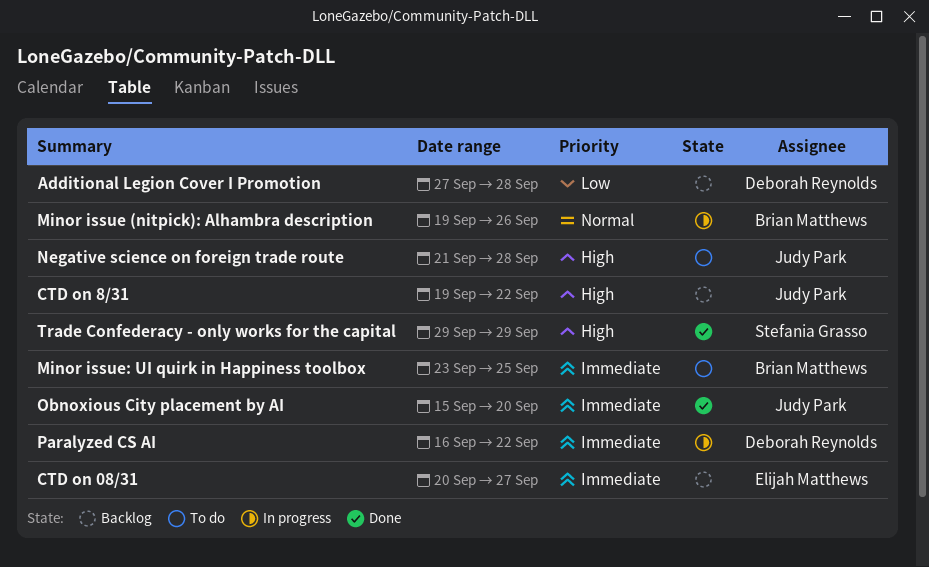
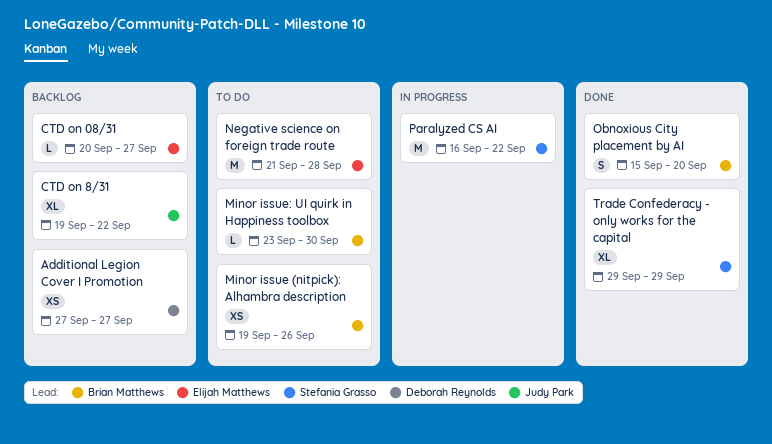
Additional Legion Cover I Promotion, due: Sep 28 -> Sep 27
Minor issue (nitpick): Alhambra description, status: In progress -> To do
Minor issue: UI quirk in Happiness toolbox, due: Sep 25 -> Sep 30
Negative science on foreign trade route, owner: Judy Park -> Elijah Matthews
Obnoxious City placement by AI, owner: Judy Park -> Brian Matthews
Paralyzed CS AI, owner: Deborah Reynolds -> Stefania Grasso

